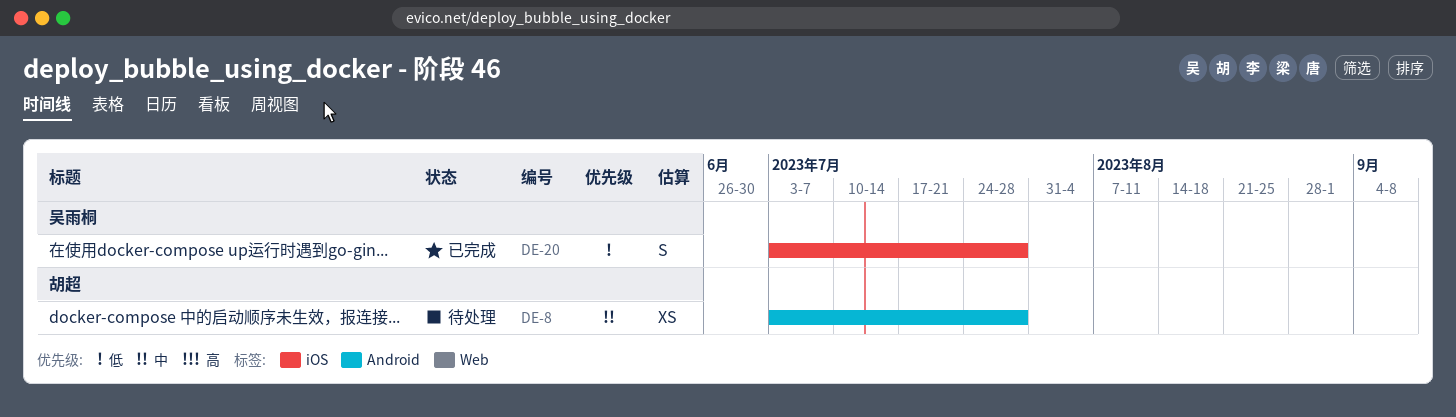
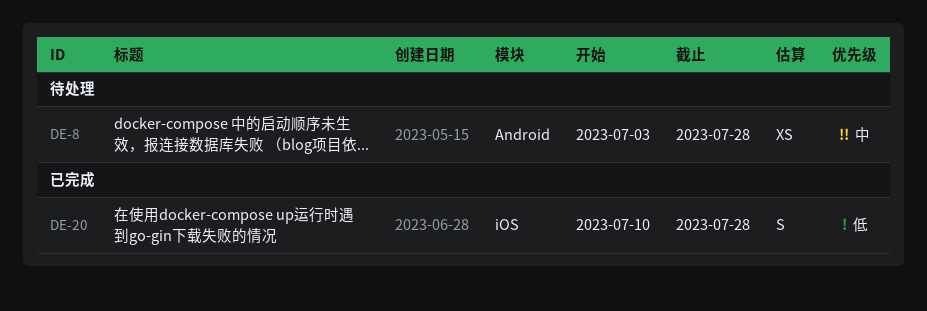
DE-20, start: Jul 3 -> Jul 10

